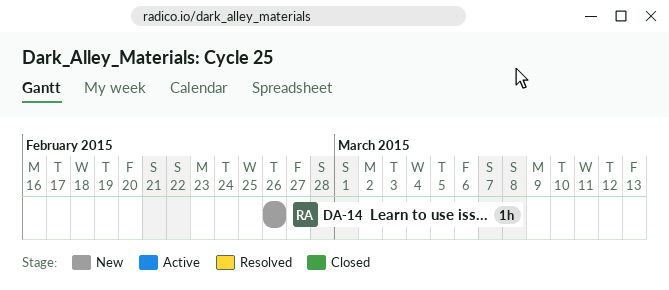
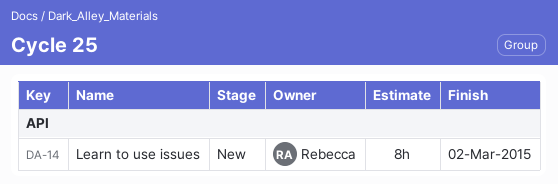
DA-14, estimate: 1h -> 8h
DA-14, due: Feb 26 -> Mar 2

